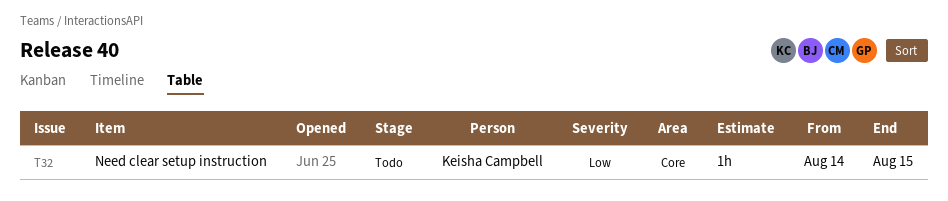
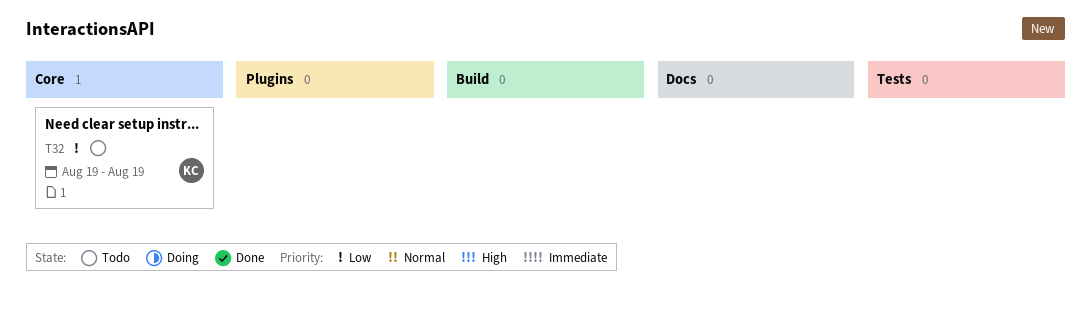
T32, start: Aug 14 -> Aug 19
T32, due: Aug 15 -> Aug 19

